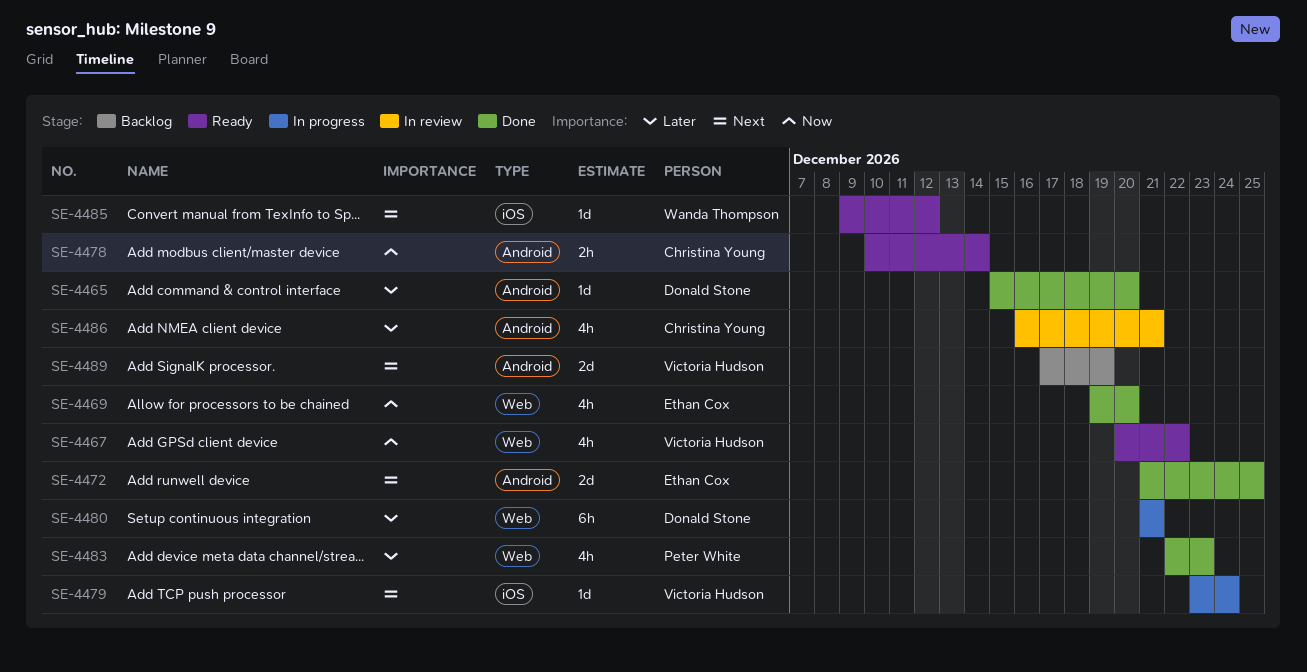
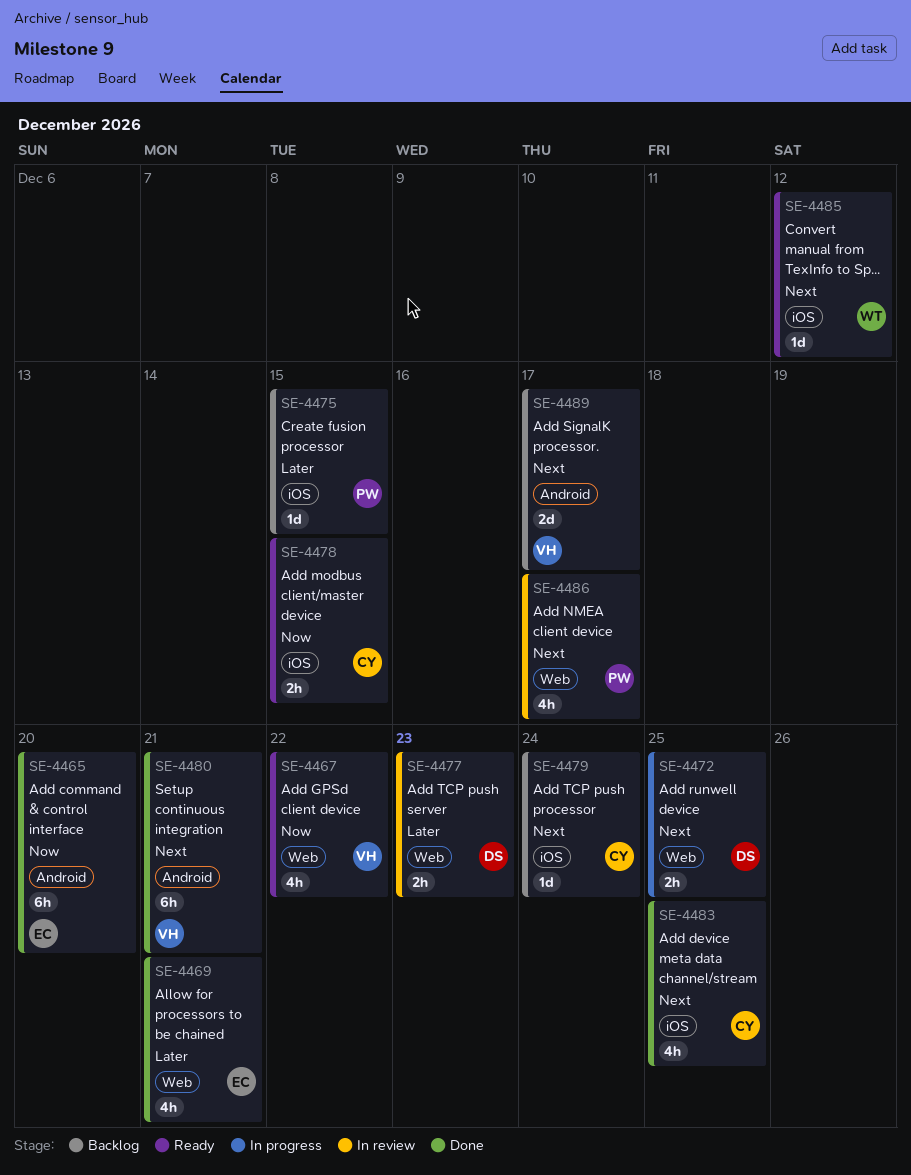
SE-4465, owner: Donald Stone -> Ethan Cox
SE-4465, priority: Later -> Now
SE-4465, estimate: 1d -> 6h
SE-4469, priority: Now -> Later
SE-4469, due: Dec 20 -> Dec 21
SE-4472, status: Done -> In progress
SE-4472, owner: Ethan Cox -> Donald Stone
SE-4472, label: Android -> Web
SE-4472, estimate: 2d -> 2h
SE-4475: none -> present
SE-4477: none -> present
SE-4478, label: Android -> iOS
SE-4478, due: Dec 14 -> Dec 15
SE-4479, status: In progress -> Backlog
SE-4479, owner: Victoria Hudson -> Christina Young
SE-4480, status: In progress -> Done
SE-4480, owner: Donald Stone -> Victoria Hudson
SE-4480, priority: Later -> Next
SE-4480, label: Web -> Android
SE-4483, owner: Peter White -> Christina Young
SE-4483, priority: Later -> Next
SE-4483, label: Web -> iOS
SE-4483, due: Dec 23 -> Dec 25
SE-4486, owner: Christina Young -> Peter White
SE-4486, priority: Later -> Next
SE-4486, label: Android -> Web
SE-4486, due: Dec 21 -> Dec 17
SE-4489, due: Dec 19 -> Dec 17

